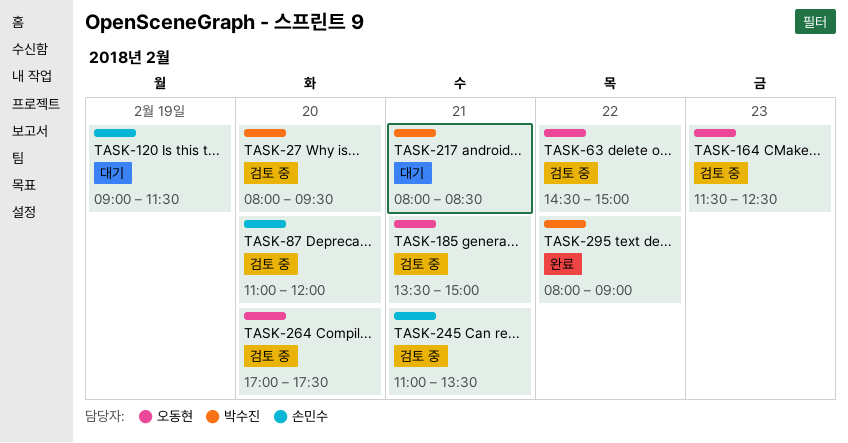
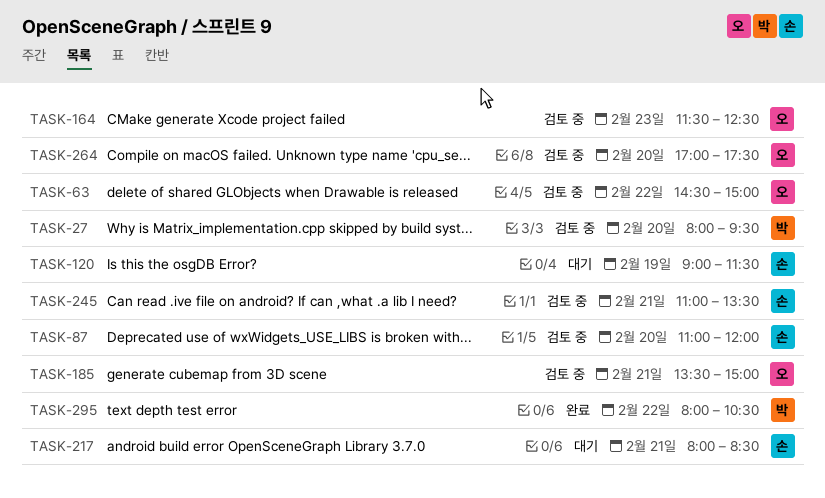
TASK-217, owner: 박수진 -> 손민수
TASK-295, ends: 09:00 -> 10:30

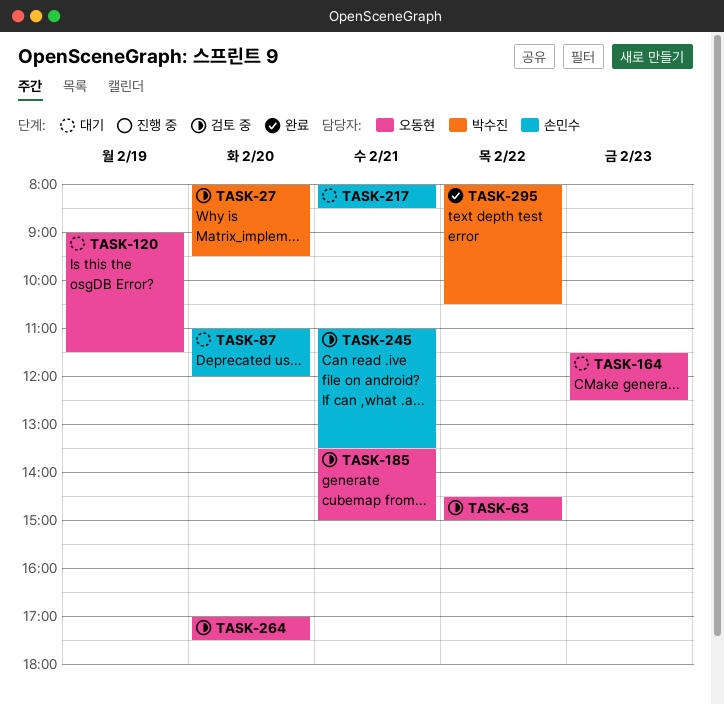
TASK-87, status: 검토 중 -> 대기
TASK-120, owner: 손민수 -> 오동현
TASK-164, status: 검토 중 -> 대기

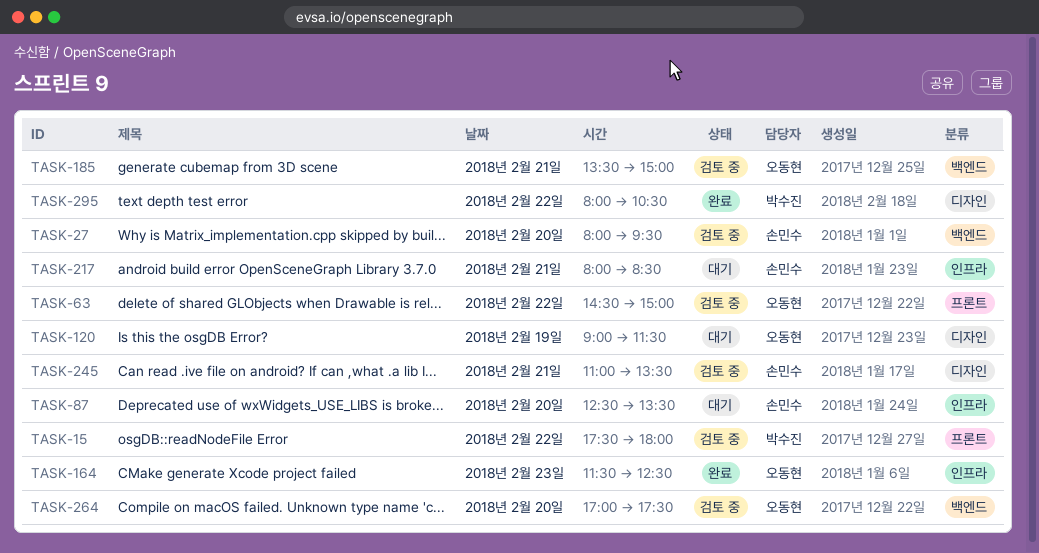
TASK-15: none -> present
TASK-27, owner: 박수진 -> 손민수
TASK-87, begins: 11:00 -> 12:30
TASK-87, ends: 12:00 -> 13:30
TASK-164, status: 대기 -> 완료

